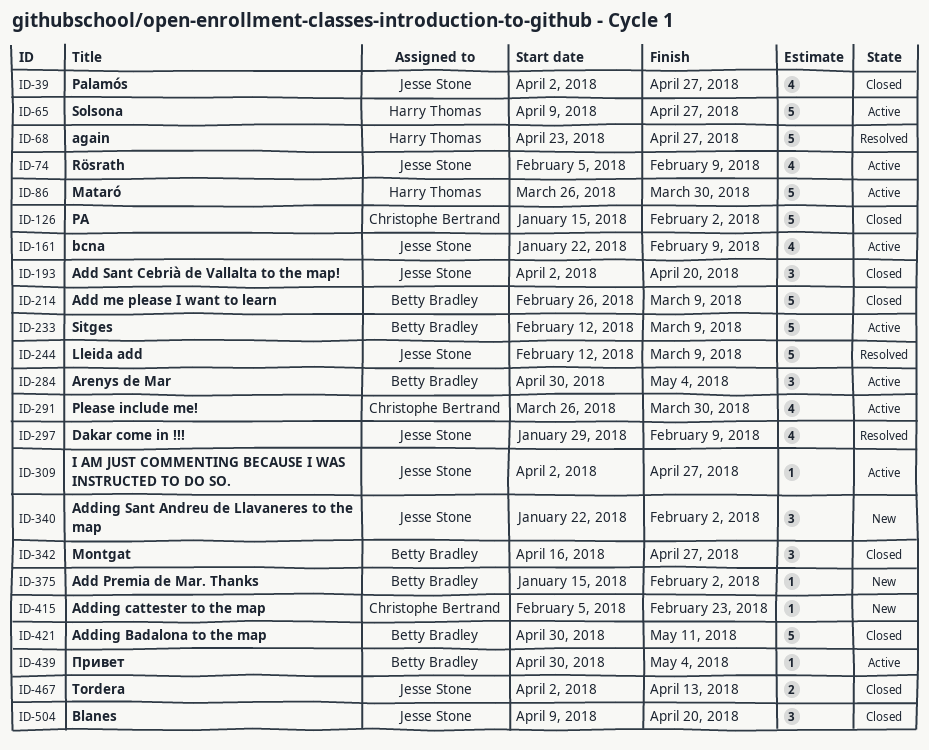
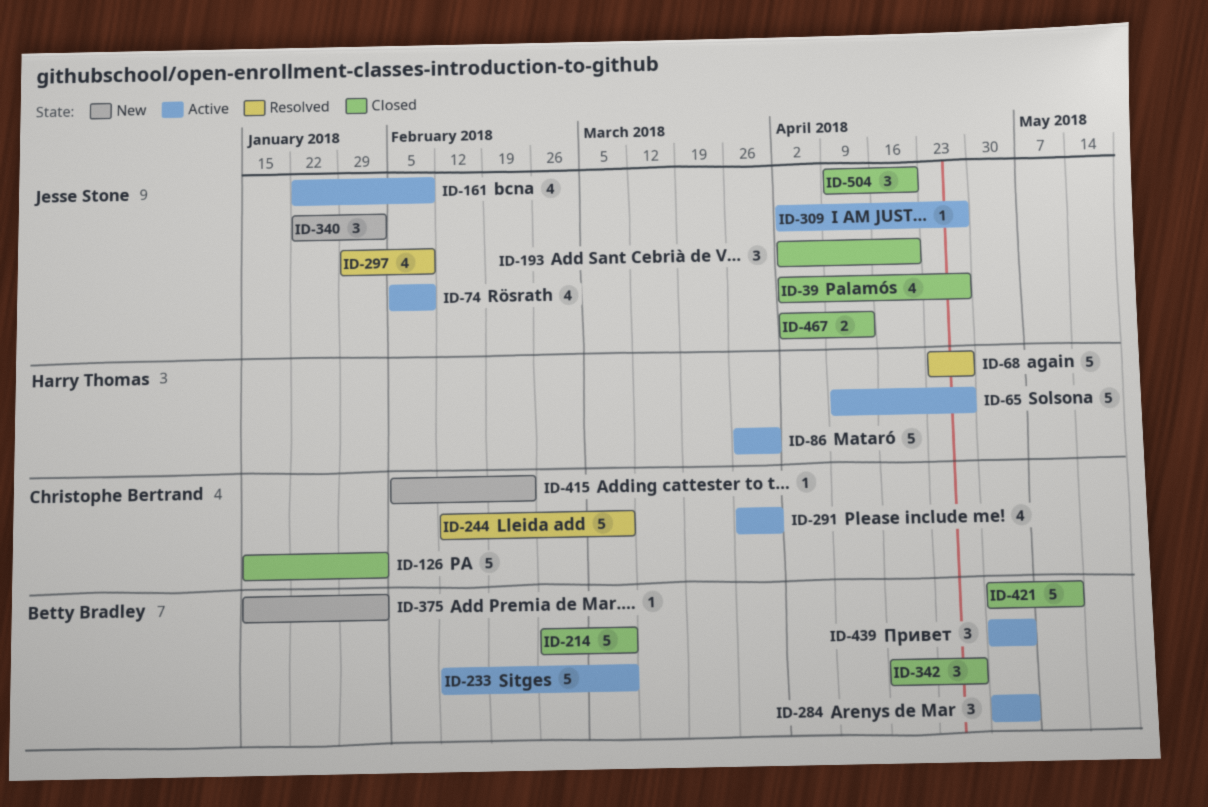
ID-244, owner: Jesse Stone -> Christophe Bertrand
ID-439, estimate: 1 -> 3

